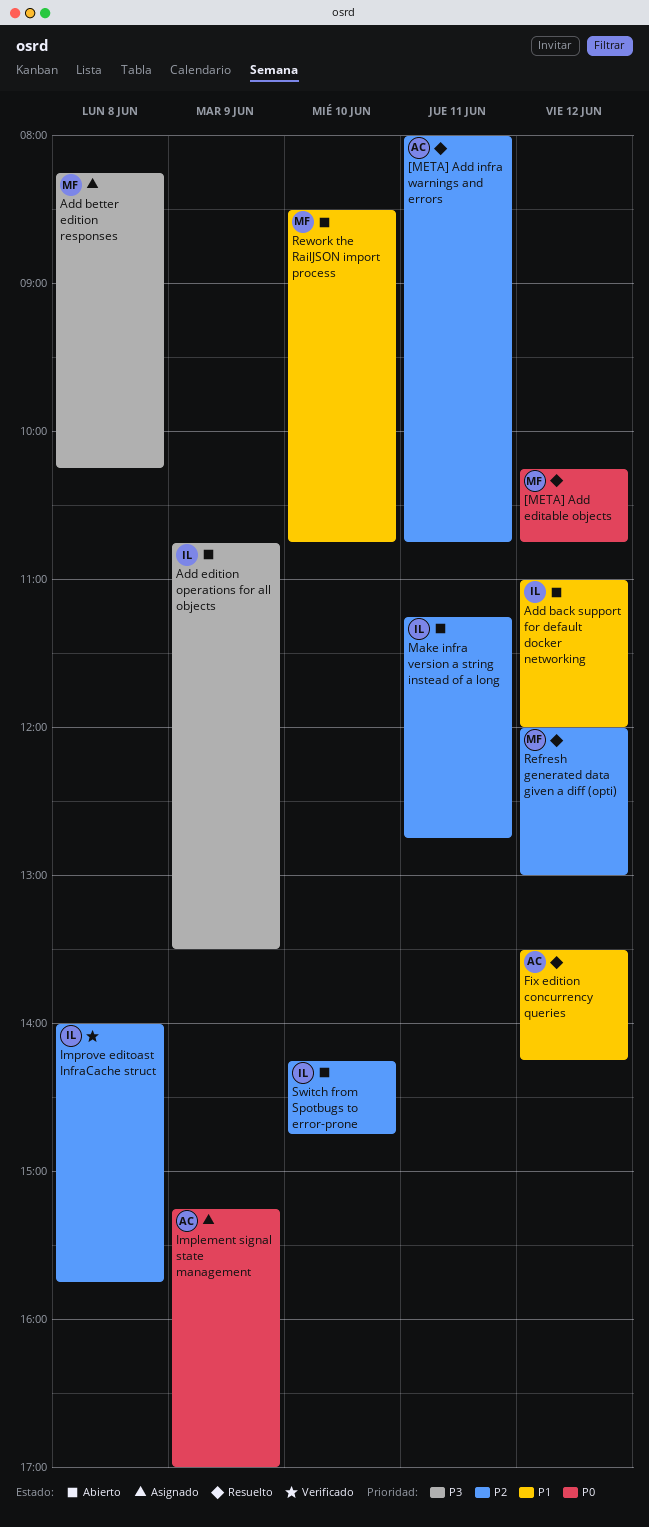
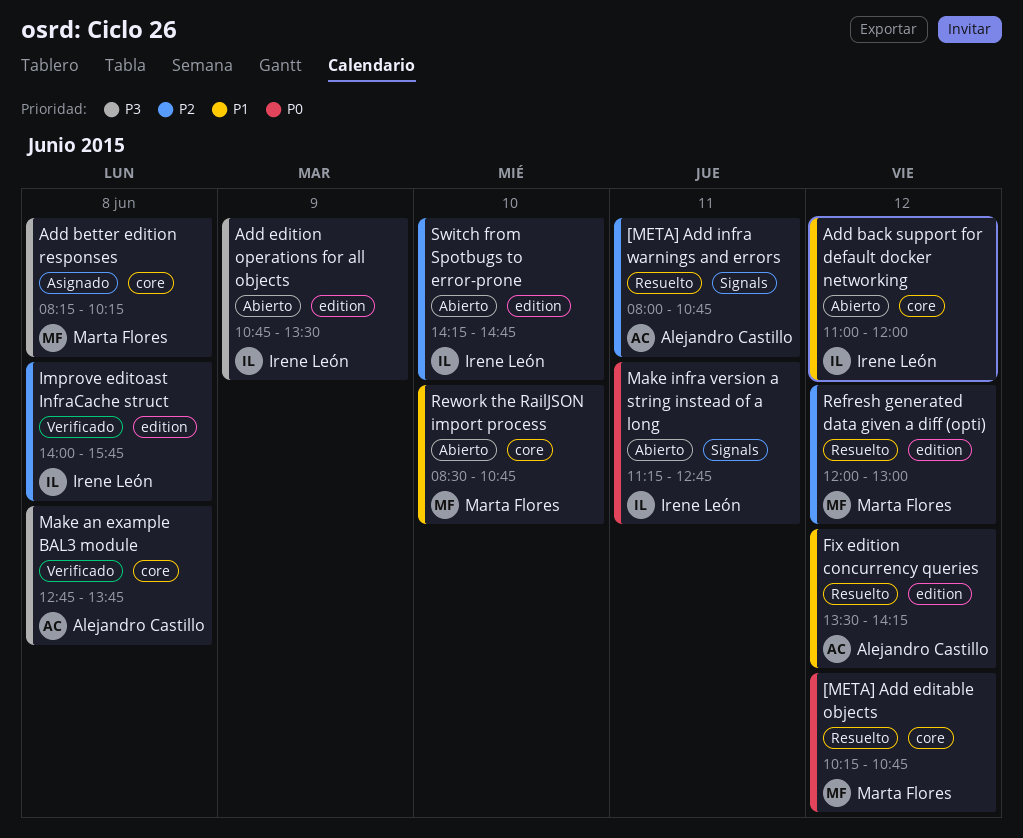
Implement signal state management: present -> none
Make an example BAL3 module: none -> present
Make infra version a string instead of a long, priority: P2 -> P0

